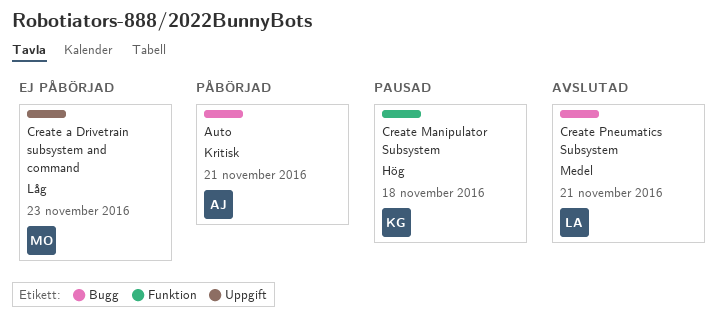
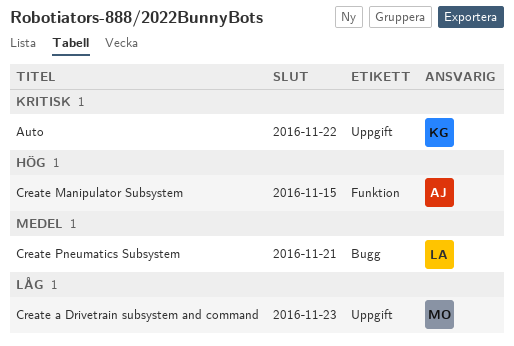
Auto, owner: AJ -> KG
Auto, label: Bugg -> Uppgift
Auto, due: Nov 21 -> Nov 22
Create Manipulator Subsystem, owner: KG -> AJ
Create Manipulator Subsystem, due: Nov 18 -> Nov 15

